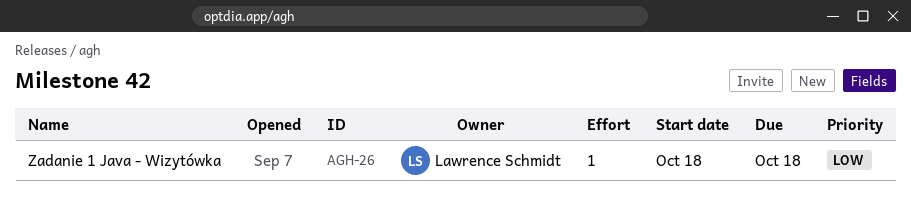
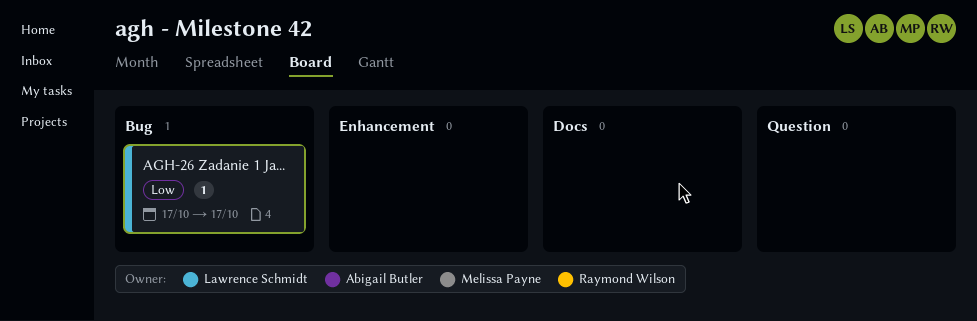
AGH-26, start: Oct 18 -> Oct 17
AGH-26, due: Oct 18 -> Oct 17

